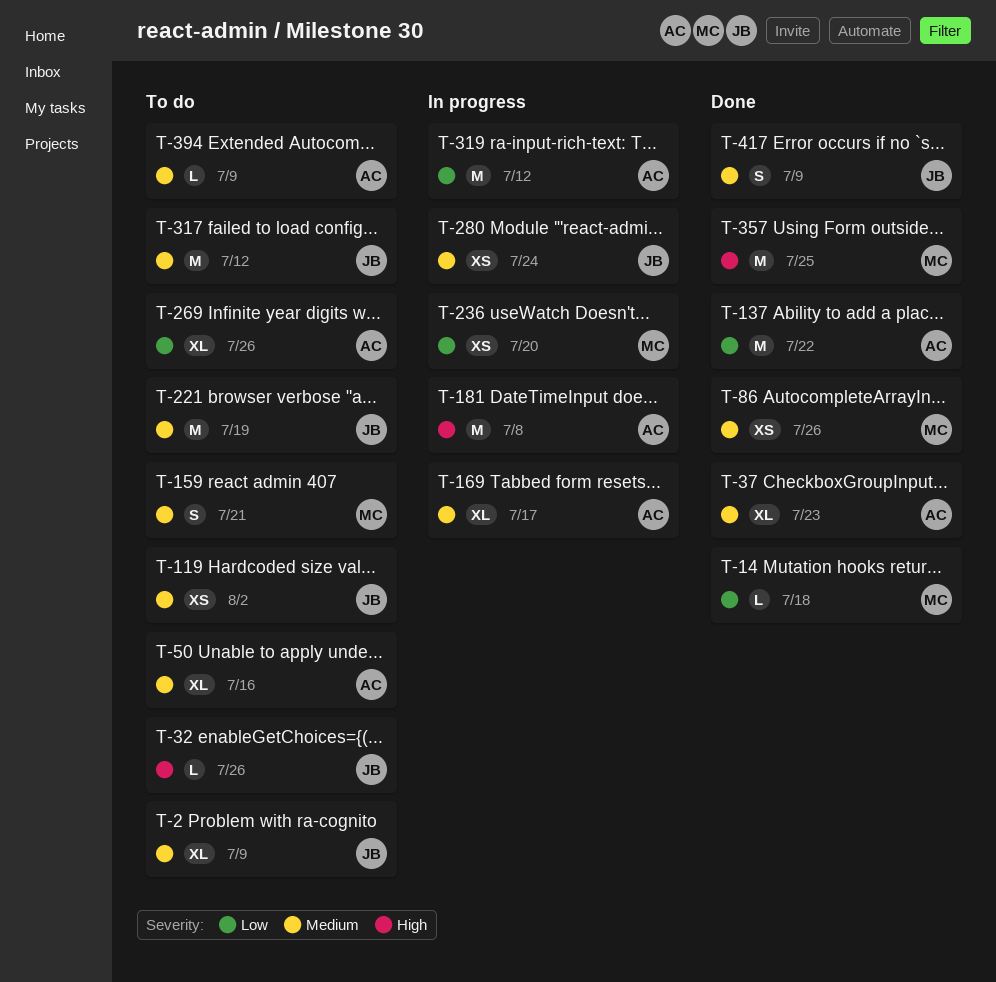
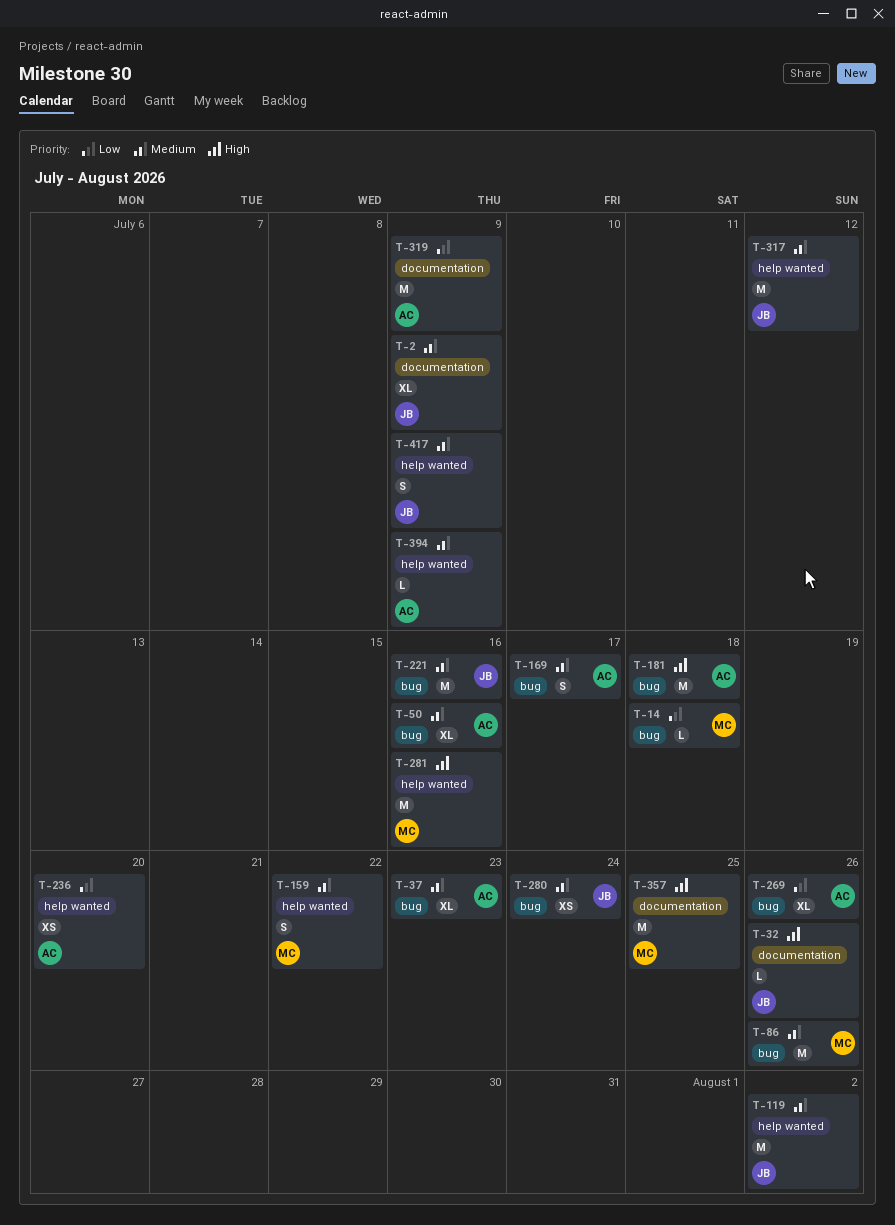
T-86, estimate: XS -> M
T-119, estimate: XS -> M
T-137: present -> none
T-159, due: Jul 21 -> Jul 22
T-169, estimate: XL -> S
T-181, due: Jul 8 -> Jul 18
T-221, due: Jul 19 -> Jul 16
T-236, owner: MC -> AC
T-281: none -> present
T-319, due: Jul 12 -> Jul 9

